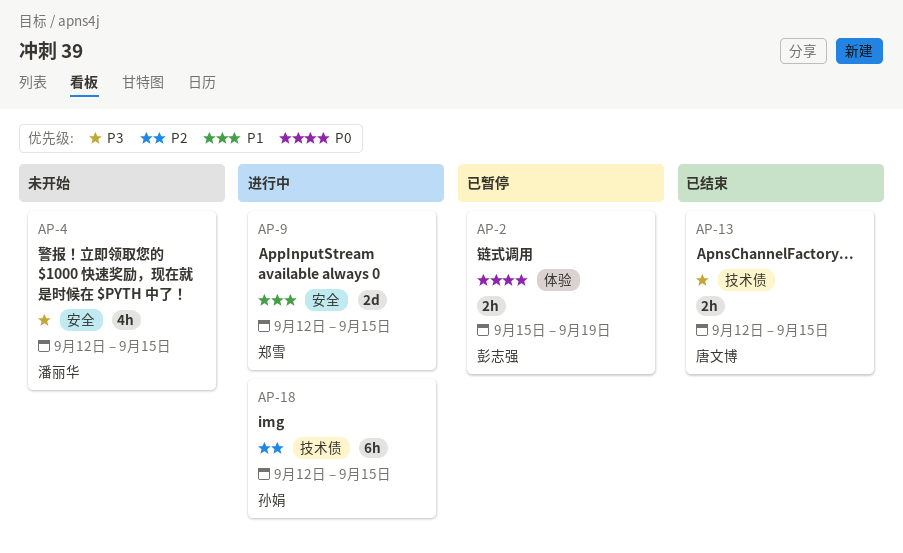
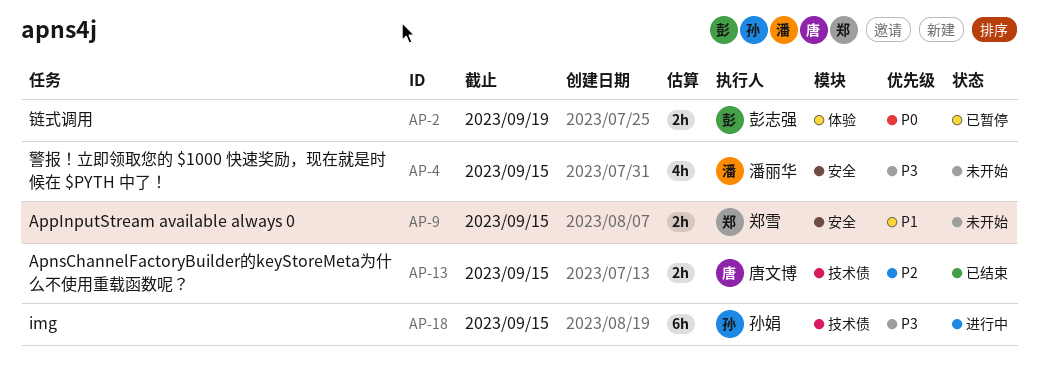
AP-9, status: 进行中 -> 未开始
AP-9, estimate: 2d -> 2h
AP-13, priority: P3 -> P2
AP-18, priority: P2 -> P3

